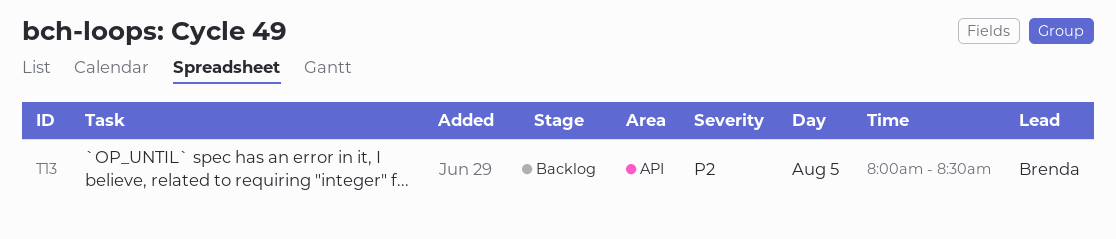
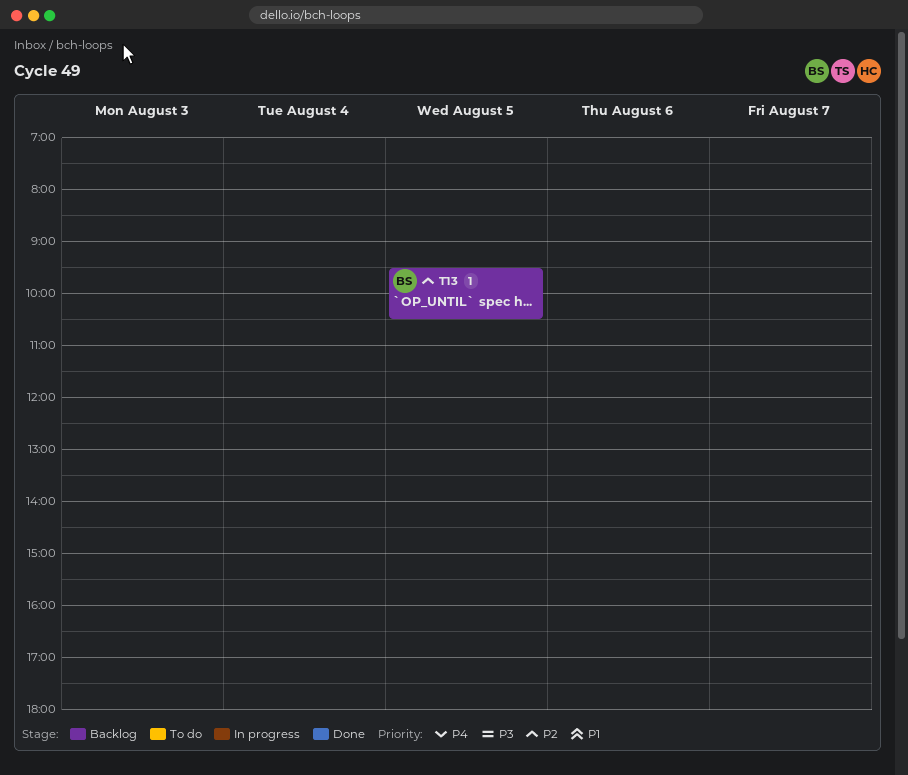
T13, begins: 08:00 -> 09:30
T13, ends: 08:30 -> 10:30

